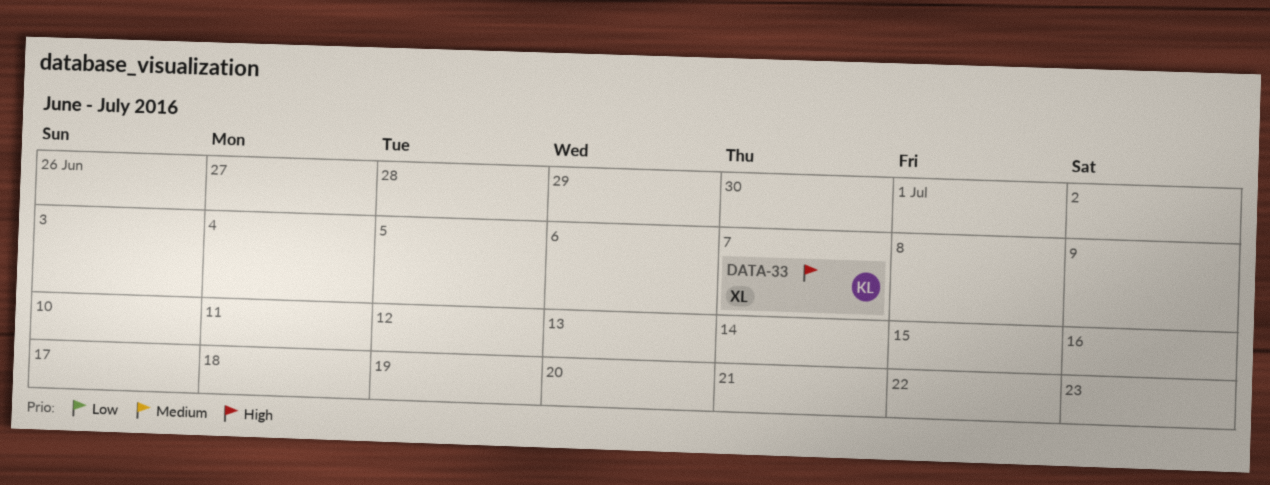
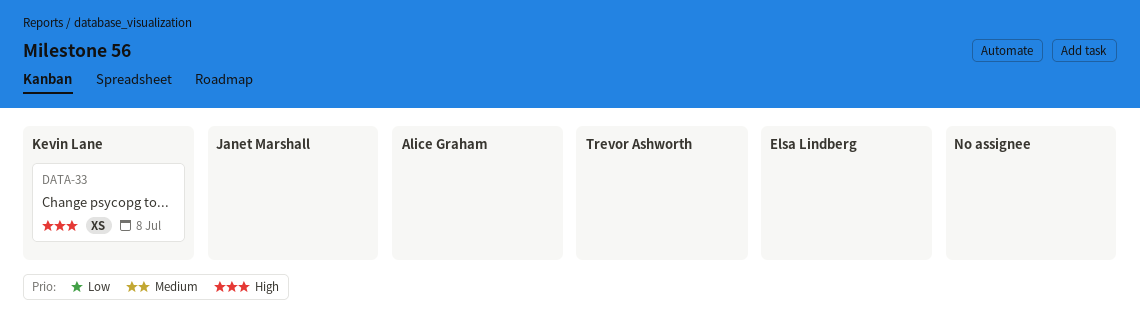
DATA-33, estimate: XL -> XS
DATA-33, due: Jul 7 -> Jul 8

